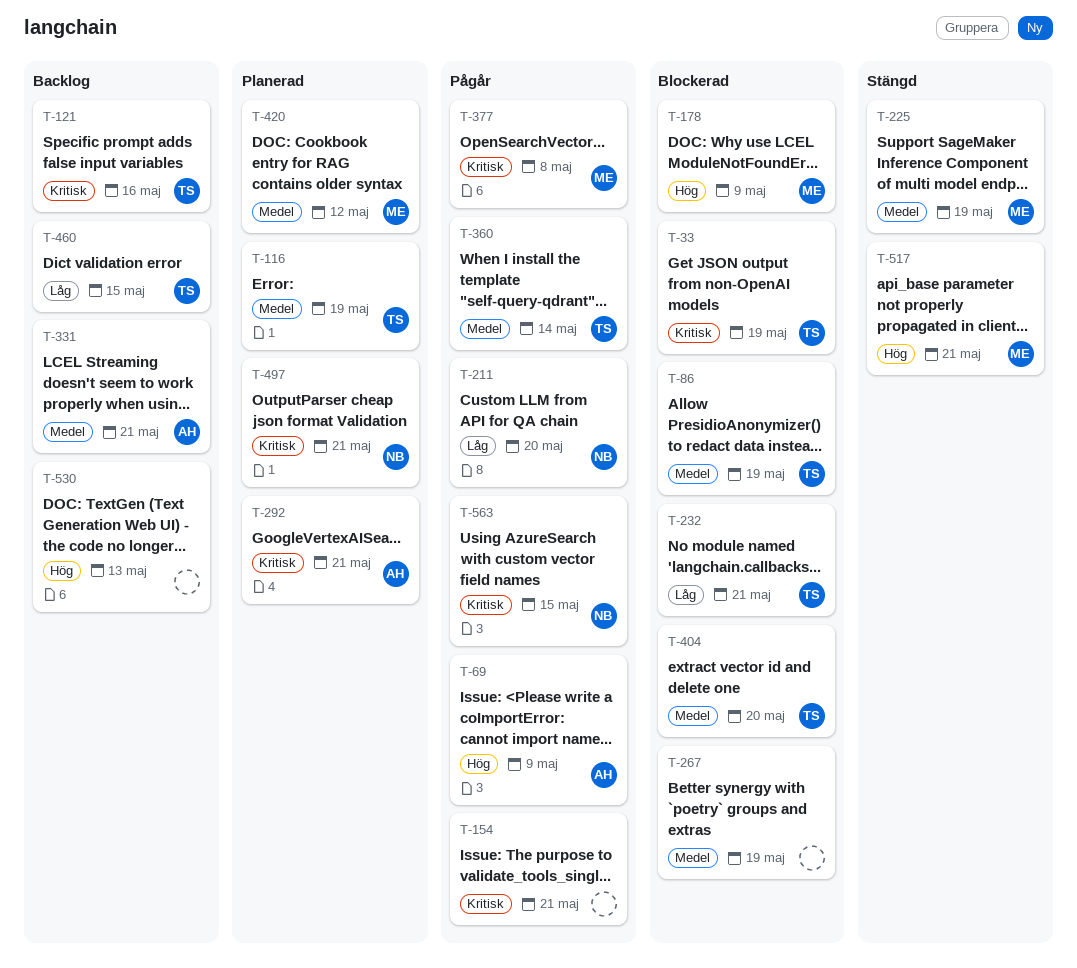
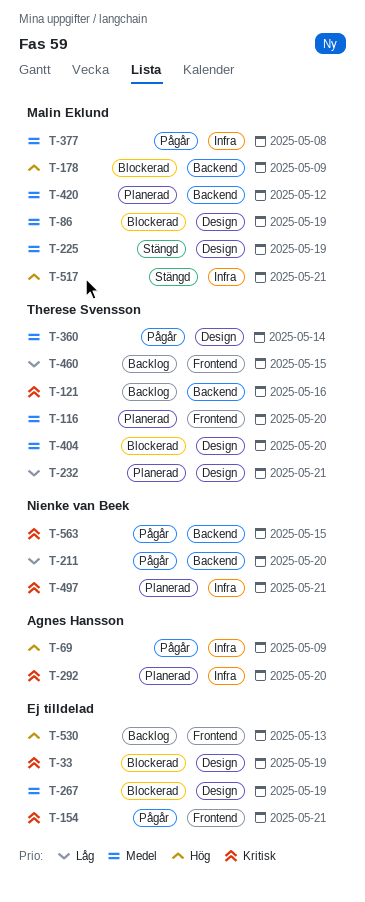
T-33, owner: Therese Svensson -> none
T-86, owner: Therese Svensson -> Malin Eklund
T-116, due: May 19 -> May 20
T-232, status: Blockerad -> Planerad
T-292, due: May 21 -> May 20
T-331: present -> none
T-377, priority: Kritisk -> Medel

